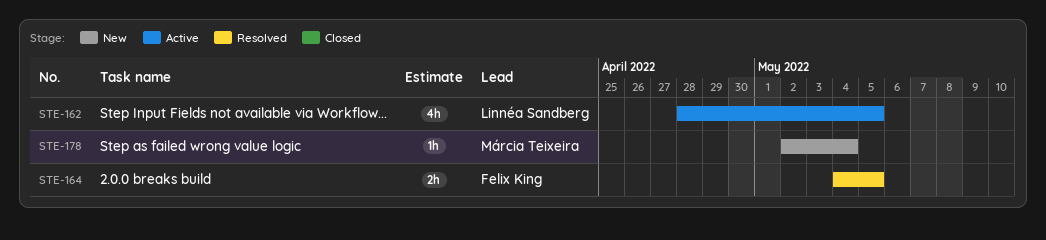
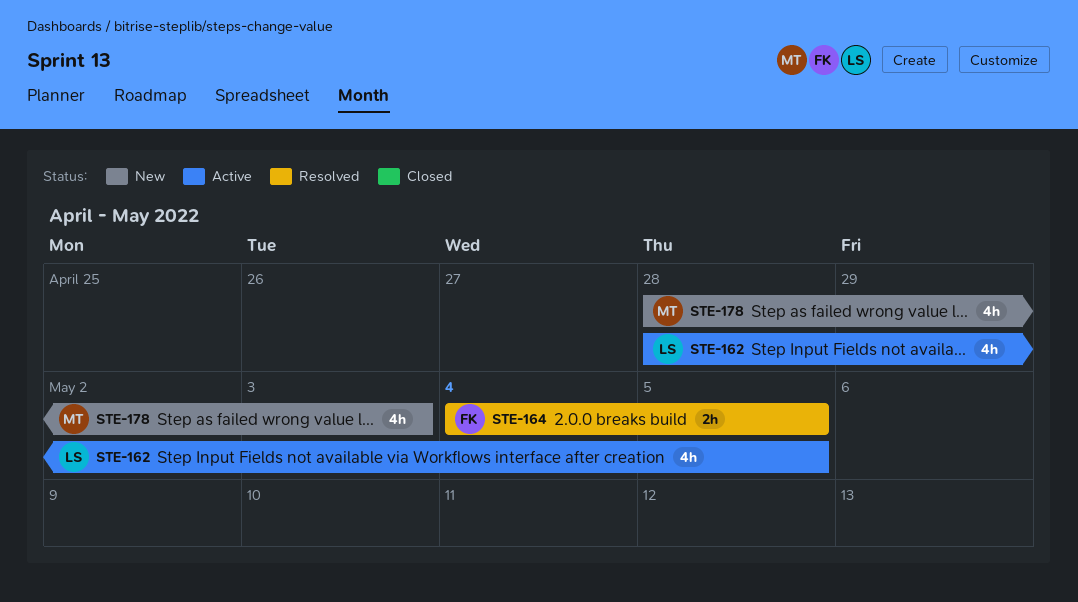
STE-178, estimate: 1h -> 4h
STE-178, start: May 2 -> Apr 28
STE-178, due: May 4 -> May 3

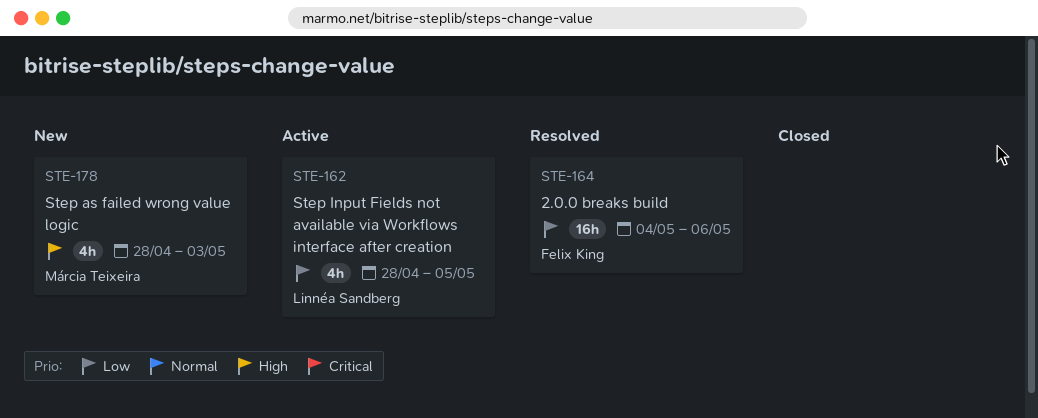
STE-164, estimate: 2h -> 16h
STE-164, due: May 5 -> May 6

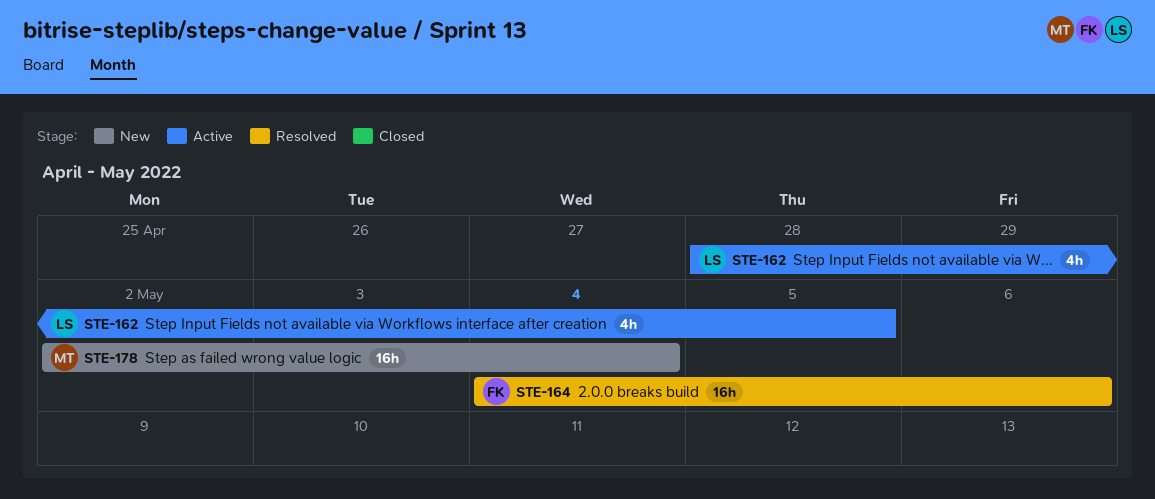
STE-178, estimate: 4h -> 16h
STE-178, start: Apr 28 -> May 2
STE-178, due: May 3 -> May 4

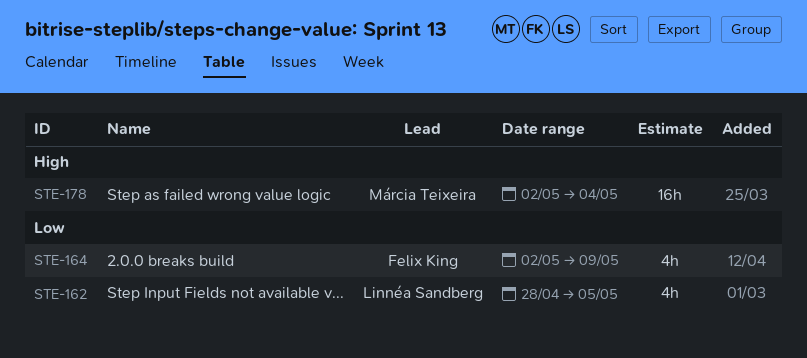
STE-164, estimate: 16h -> 4h
STE-164, start: May 4 -> May 2
STE-164, due: May 6 -> May 9

